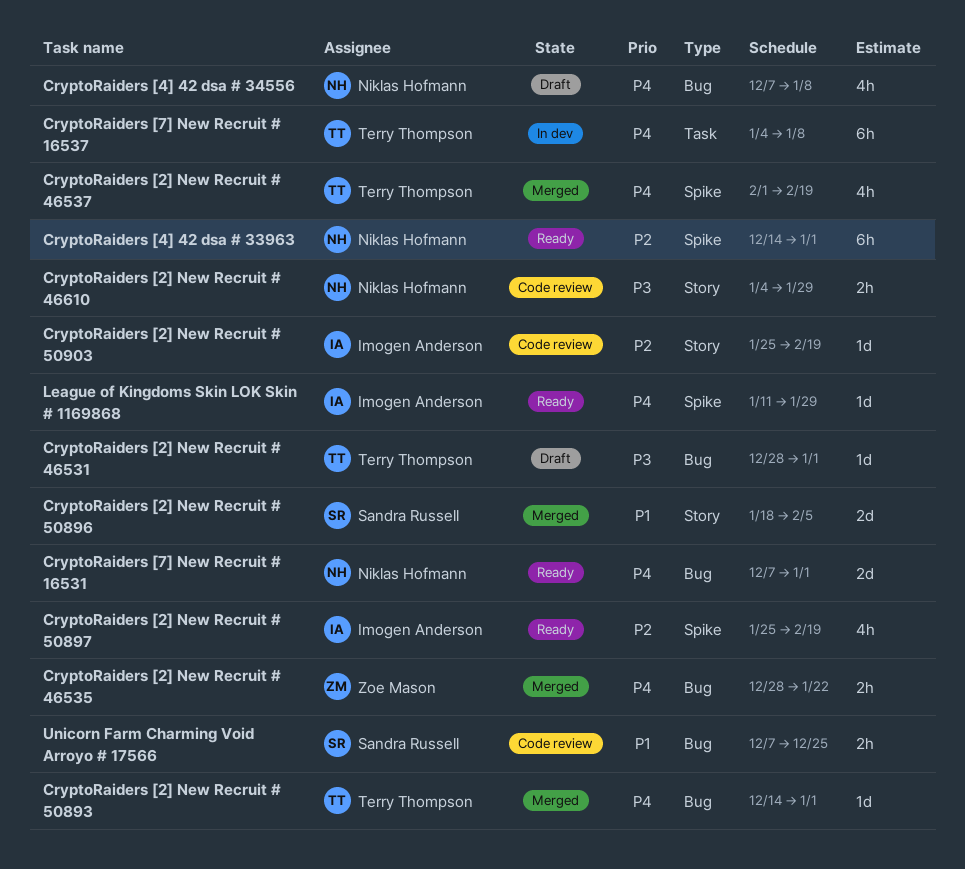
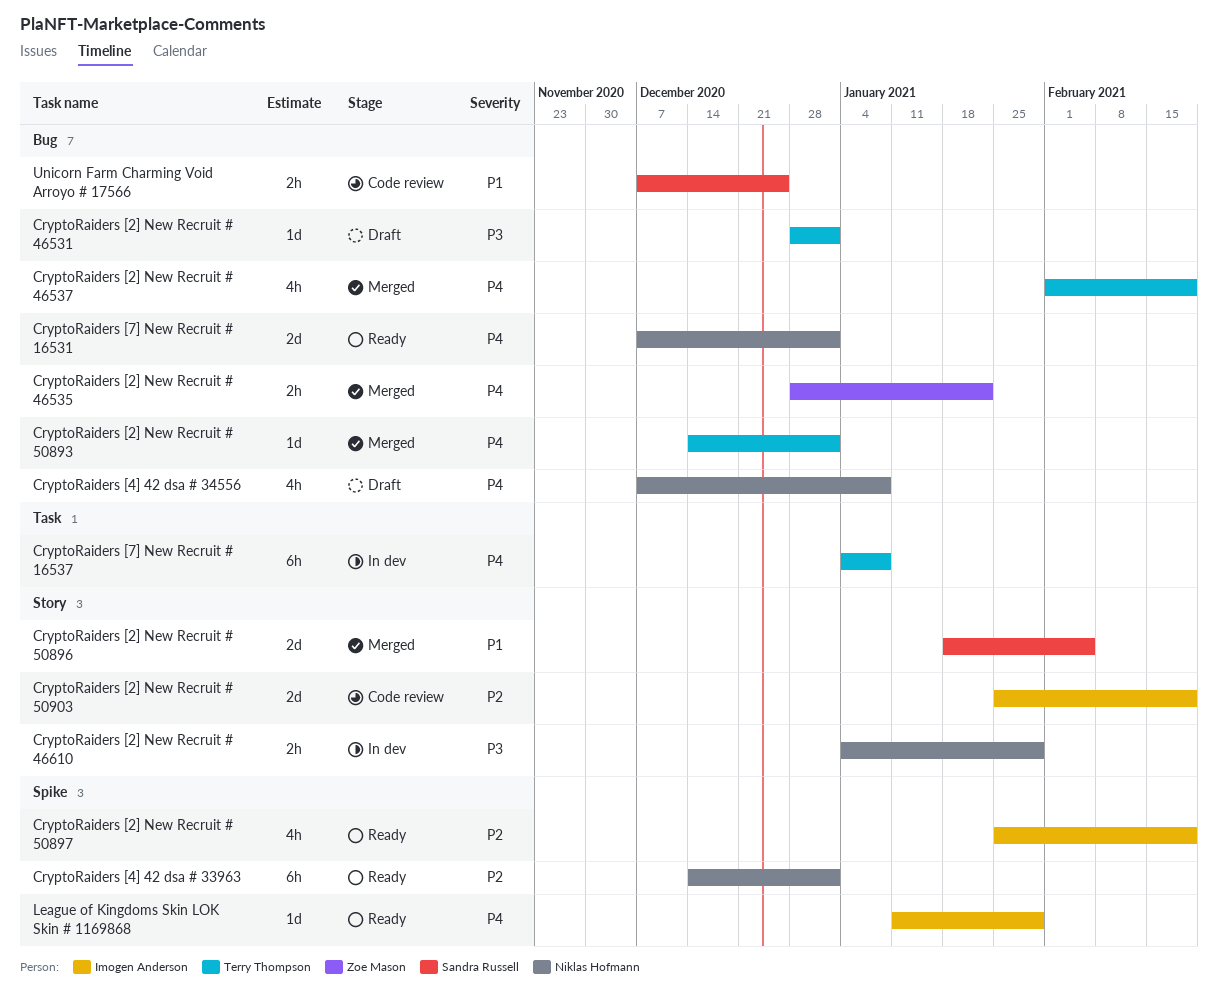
CryptoRaiders [2] New Recruit # 46537, label: Spike -> Bug
CryptoRaiders [2] New Recruit # 46610, status: Code review -> In dev
CryptoRaiders [2] New Recruit # 50903, estimate: 1d -> 2d

